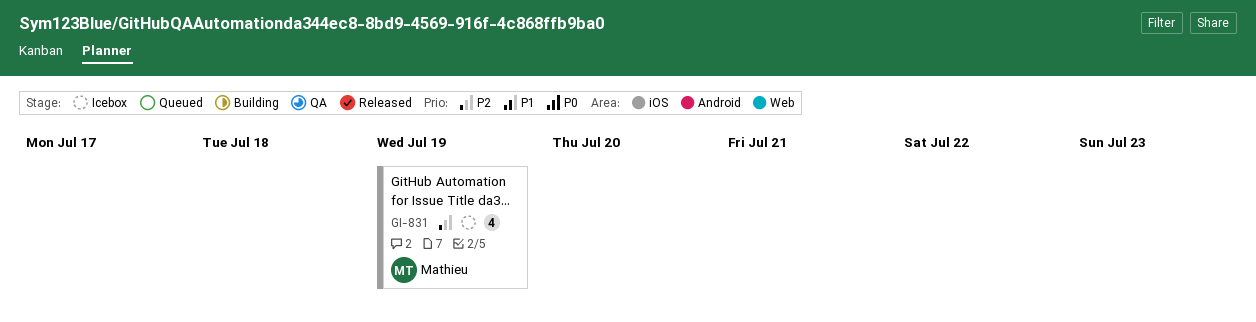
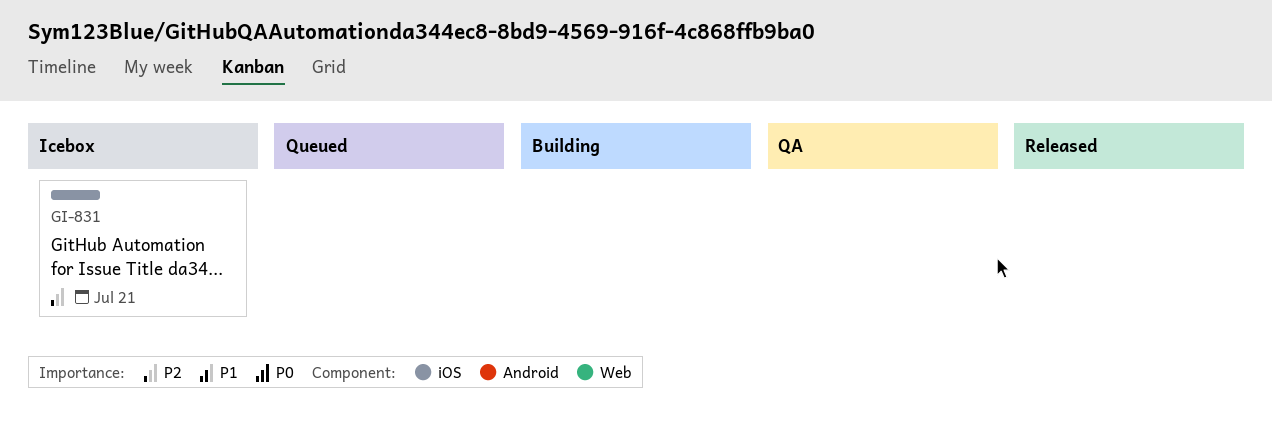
GI-831, due: Jul 19 -> Jul 21

